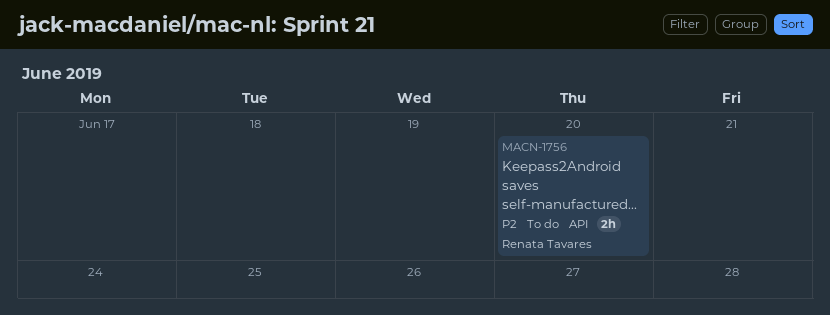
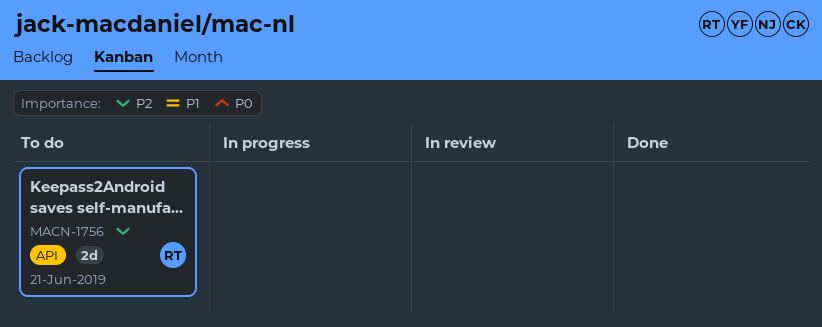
MACN-1756, estimate: 2h -> 2d
MACN-1756, due: Jun 20 -> Jun 21

